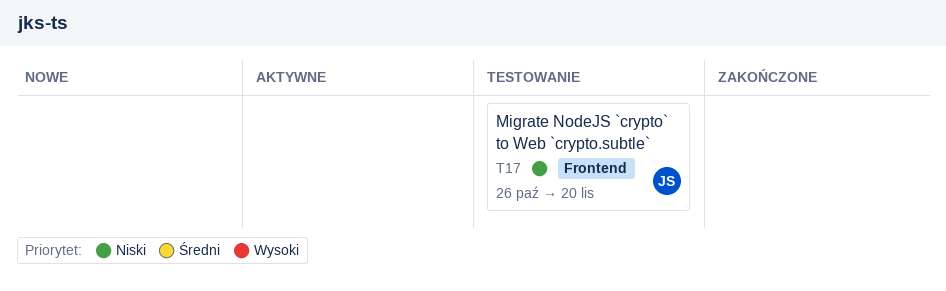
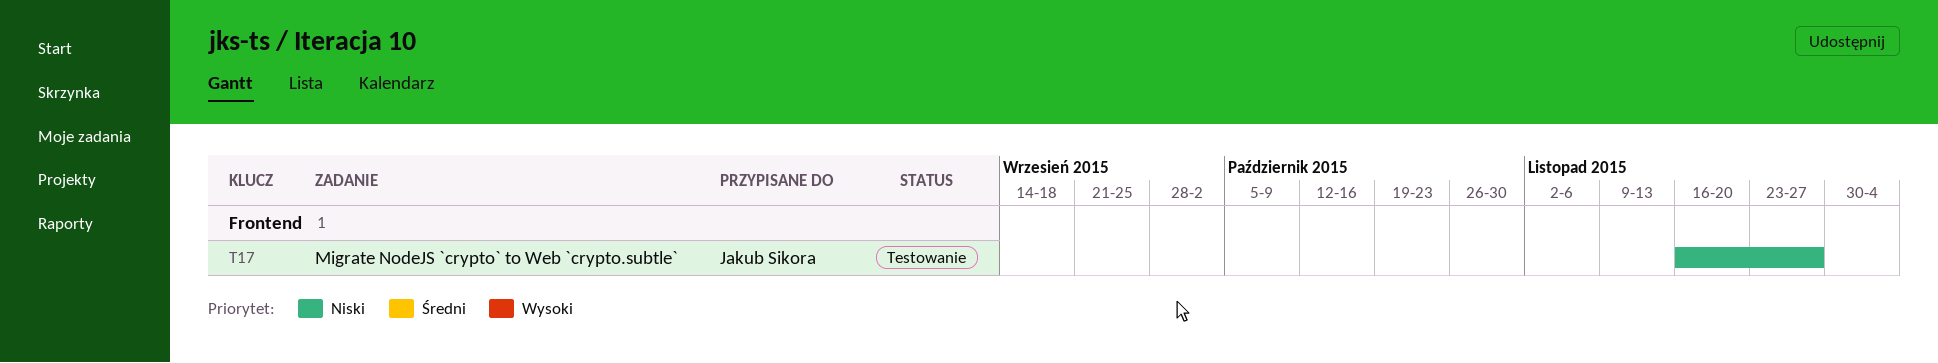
T17, start: Oct 26 -> Nov 16
T17, due: Nov 20 -> Nov 27

